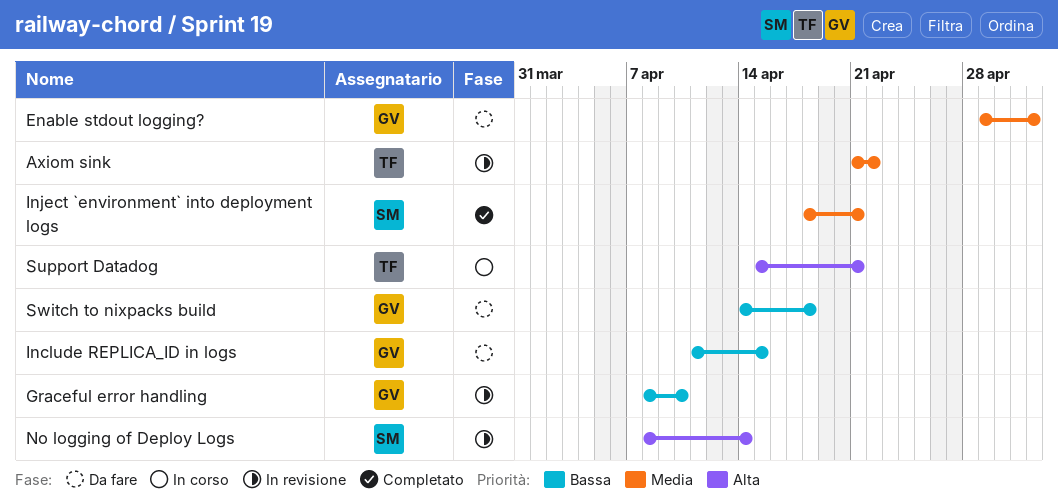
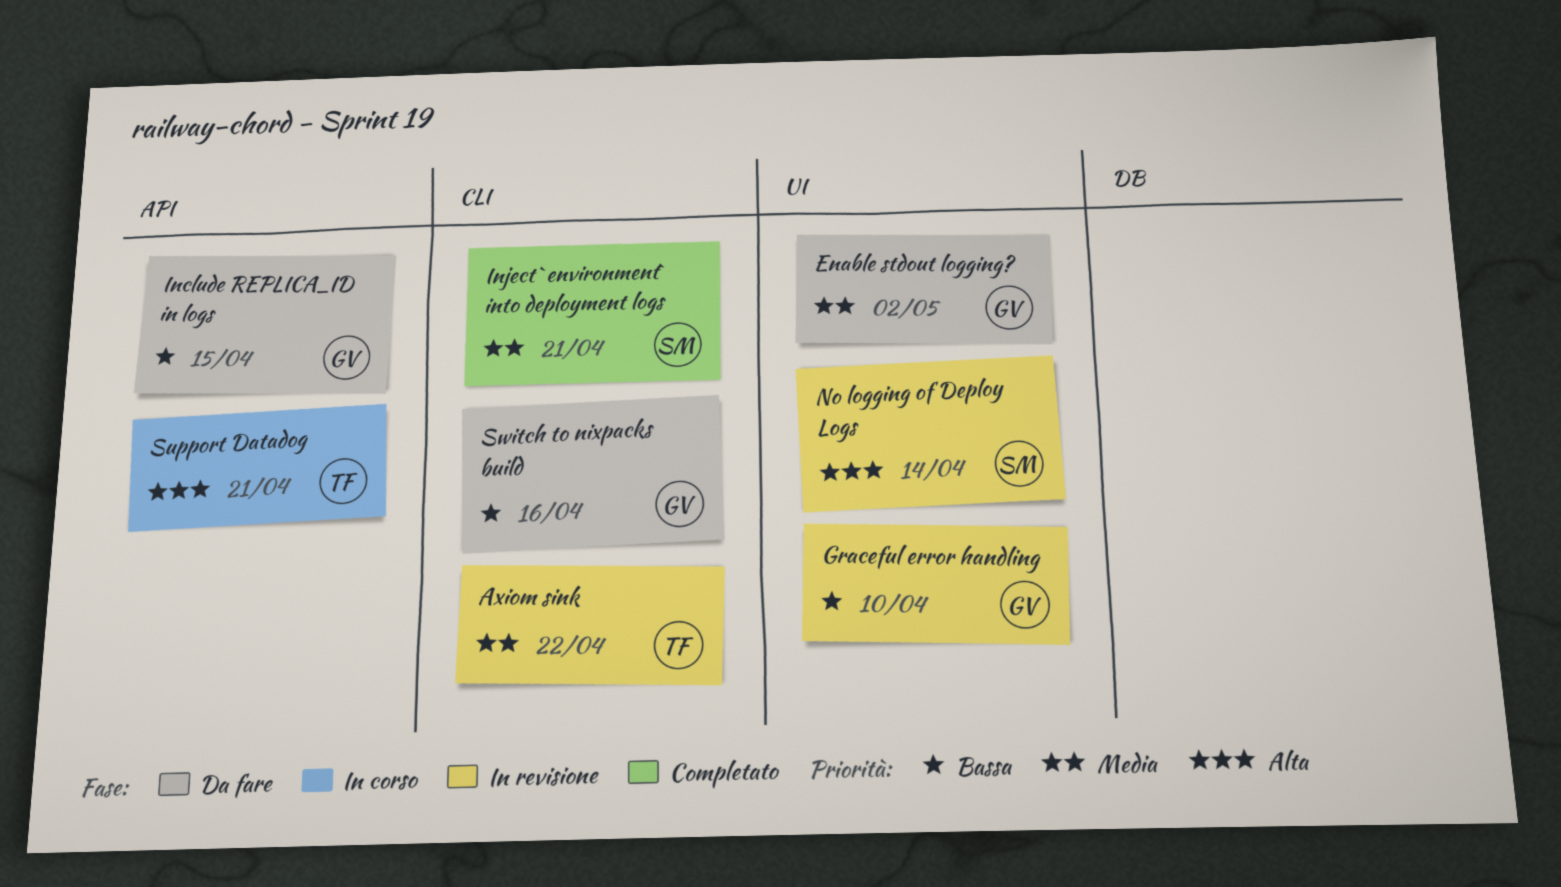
Switch to nixpacks build, due: Apr 18 -> Apr 16

